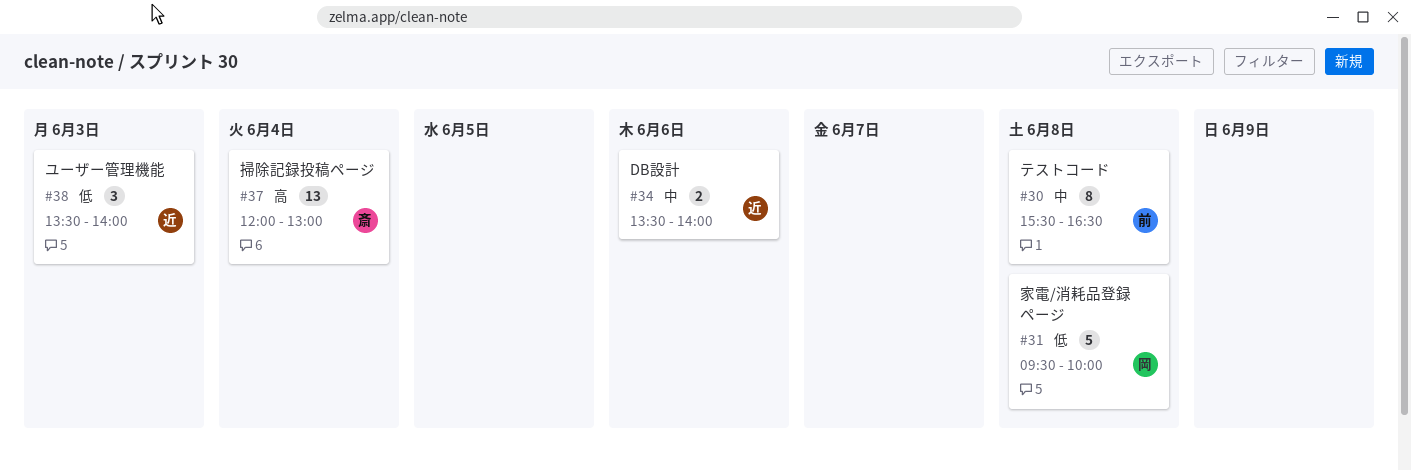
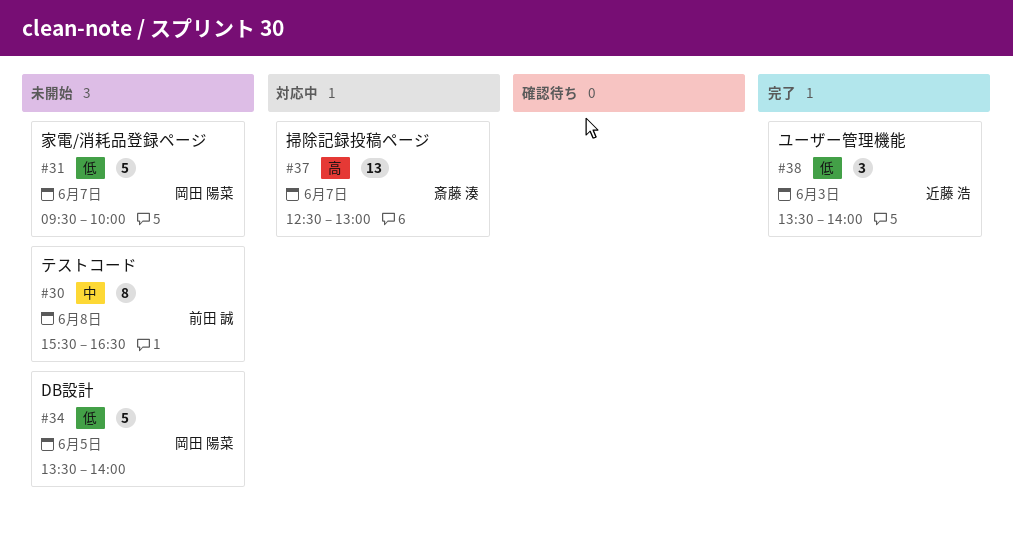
#31, day: Jun 8 -> Jun 7
#34, owner: 近藤 浩 -> 岡田 陽菜
#34, priority: 中 -> 低
#34, estimate: 2 -> 5
#34, day: Jun 6 -> Jun 5
#37, day: Jun 4 -> Jun 7
#37, begins: 12:00 -> 12:30

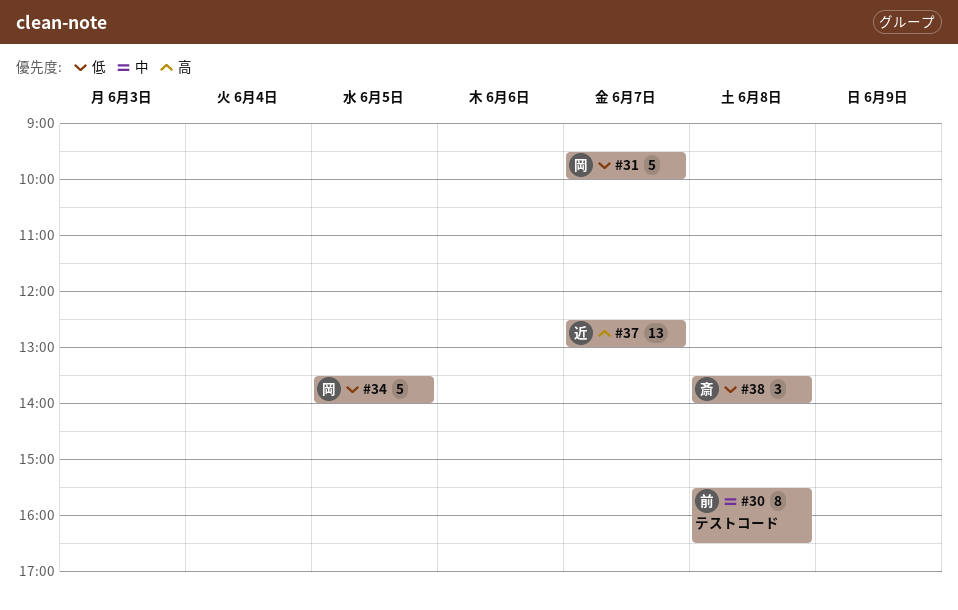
#37, owner: 斎藤 湊 -> 近藤 浩
#38, owner: 近藤 浩 -> 斎藤 湊
#38, day: Jun 3 -> Jun 8

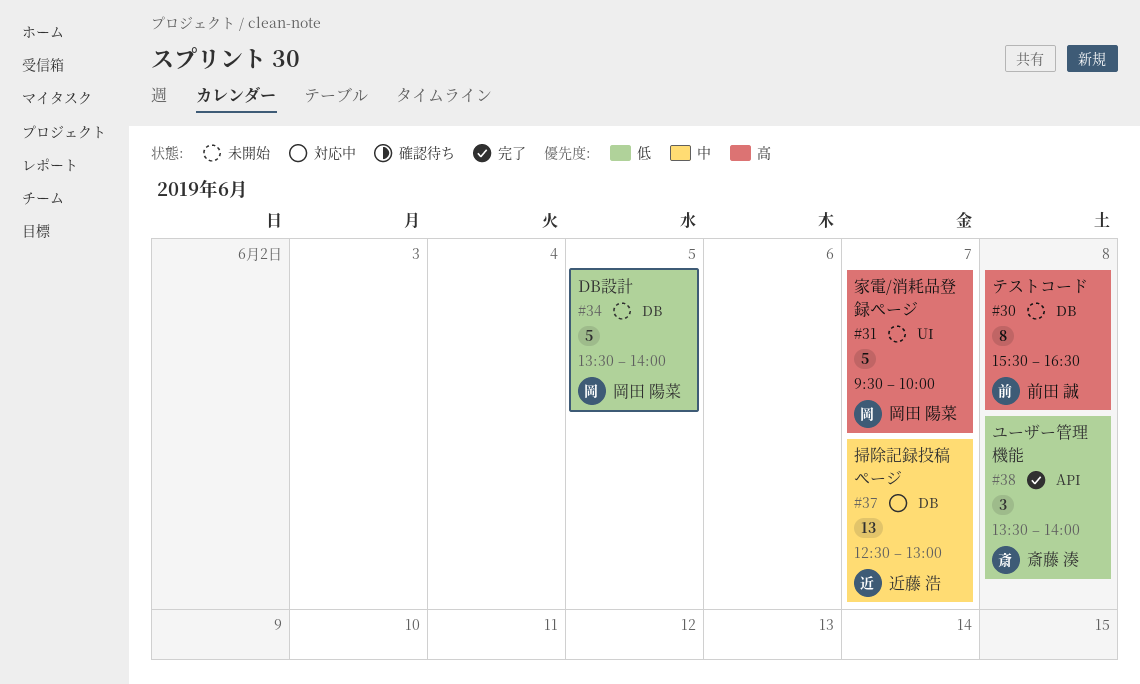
#30, priority: 中 -> 高
#31, priority: 低 -> 高
#37, priority: 高 -> 中

